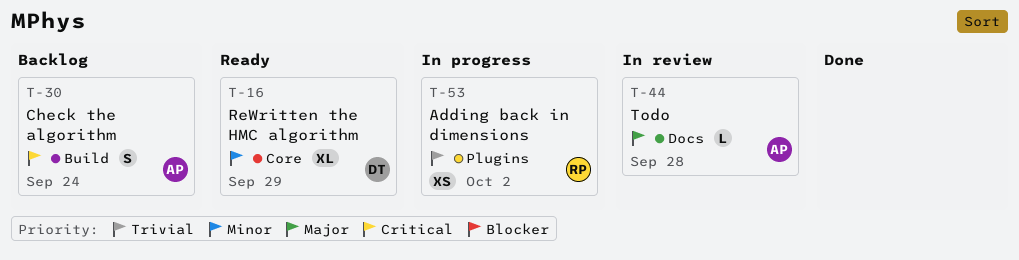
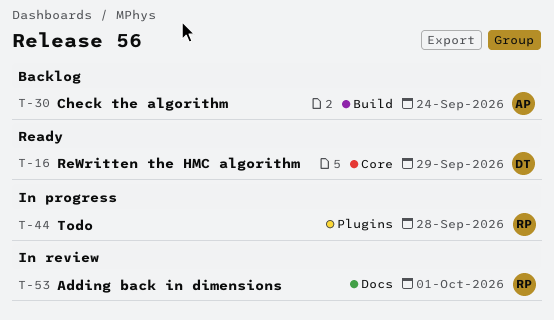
T-44, status: In review -> In progress
T-44, owner: AP -> RP
T-44, label: Docs -> Plugins
T-53, status: In progress -> In review
T-53, label: Plugins -> Docs
T-53, due: Oct 2 -> Oct 1

